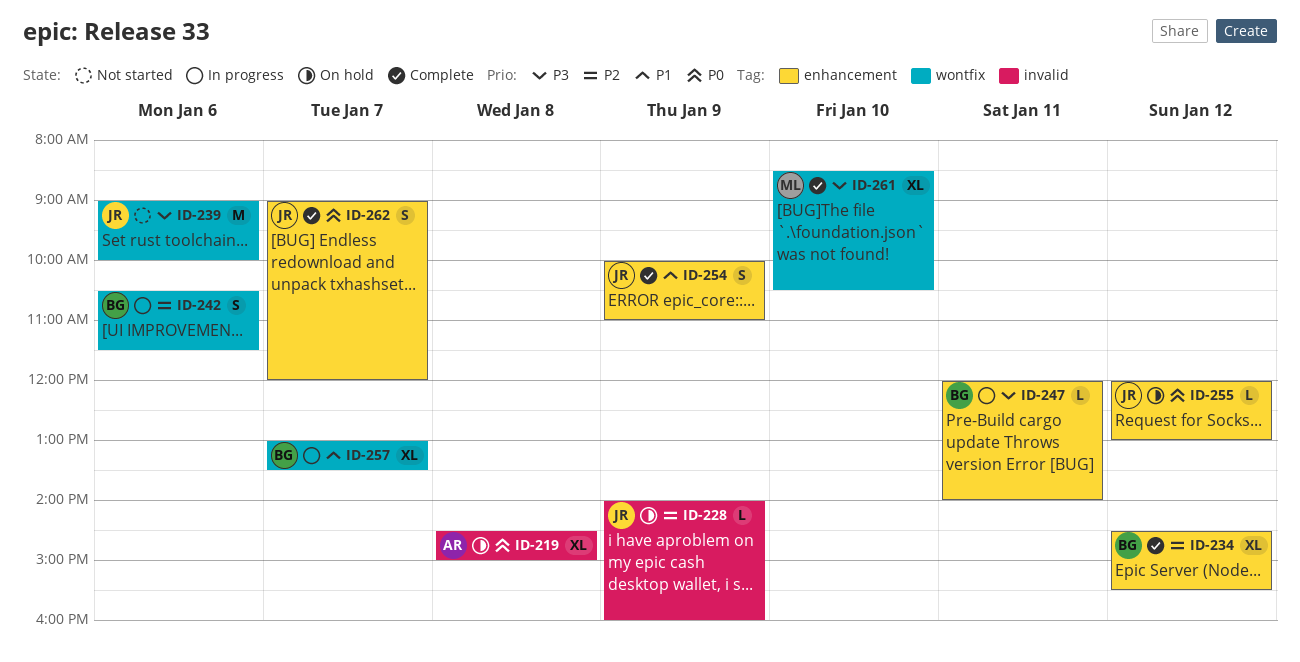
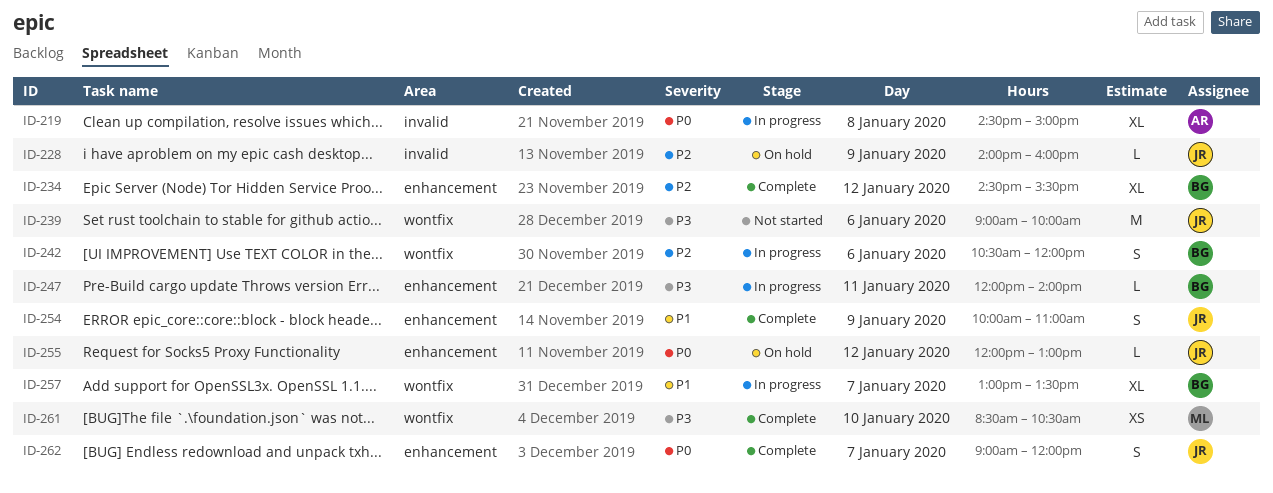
ID-219, status: On hold -> In progress
ID-242, ends: 11:30 -> 12:00
ID-261, estimate: XL -> XS

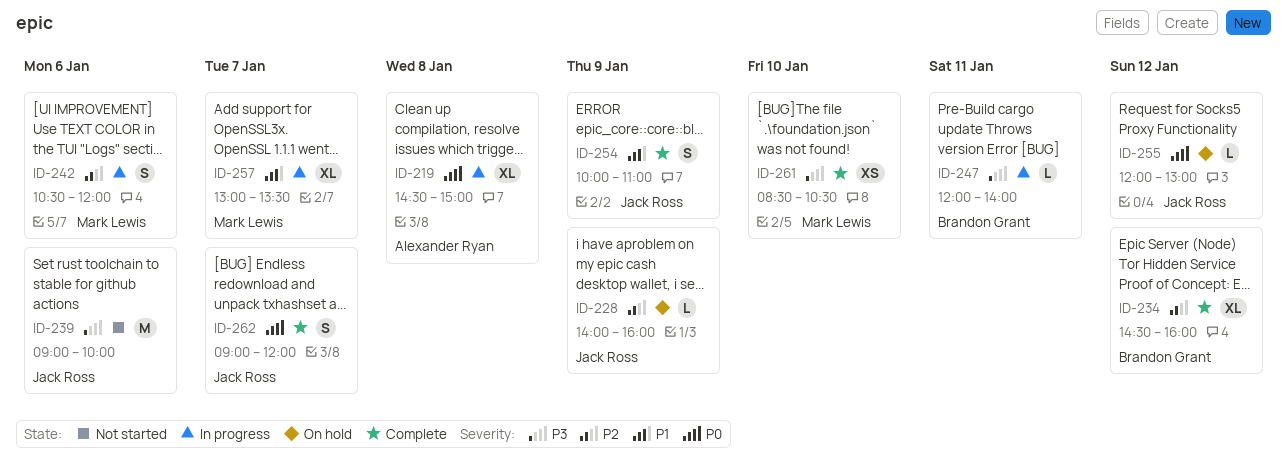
ID-234, ends: 15:30 -> 16:00
ID-242, owner: Brandon Grant -> Mark Lewis
ID-257, owner: Brandon Grant -> Mark Lewis

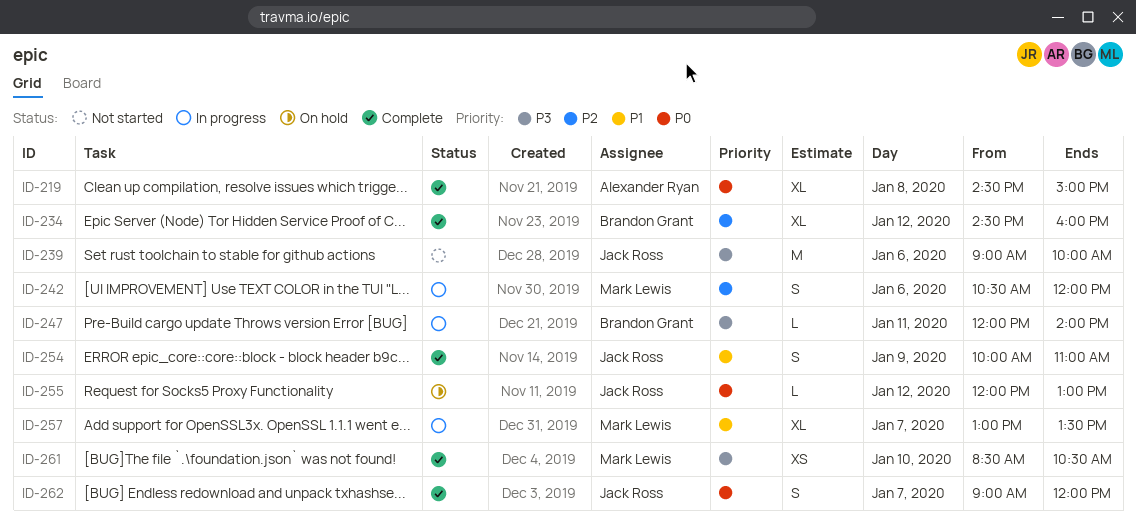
ID-219, status: In progress -> Complete
ID-228: present -> none

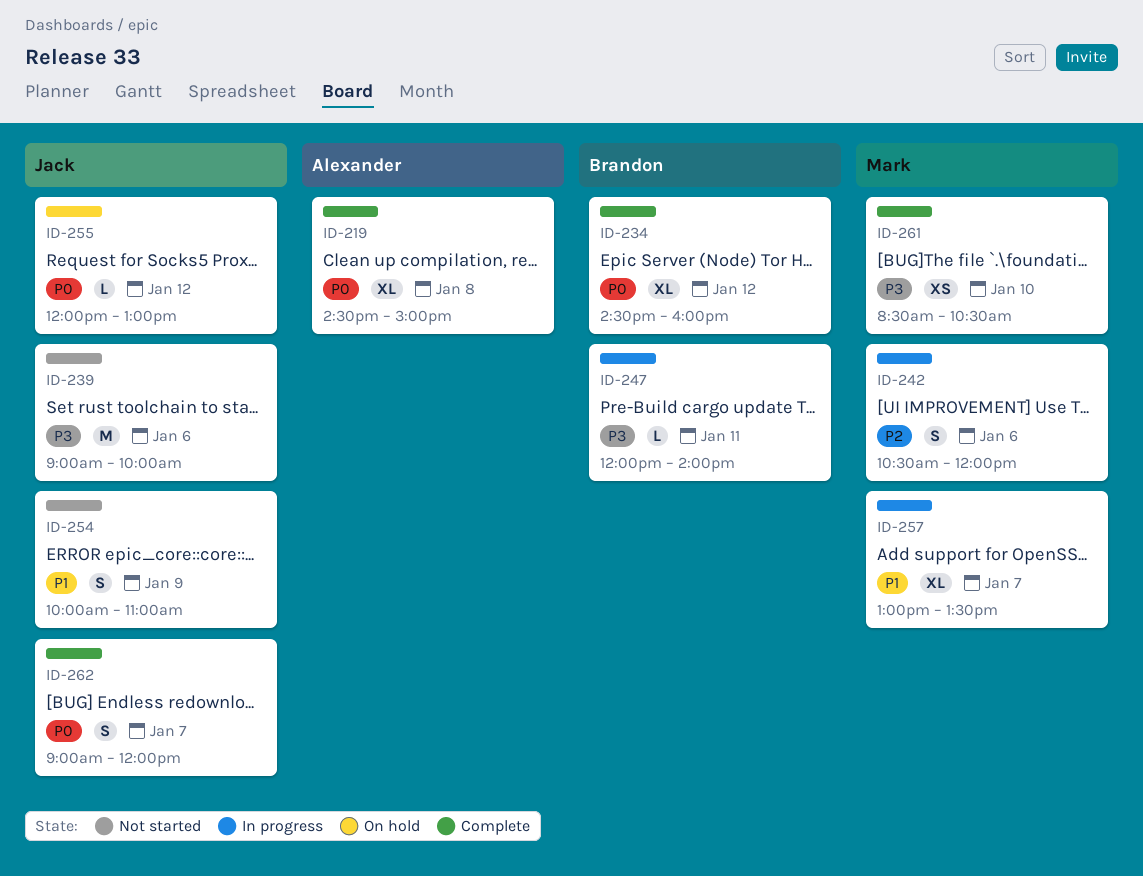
ID-234, priority: P2 -> P0
ID-254, status: Complete -> Not started

